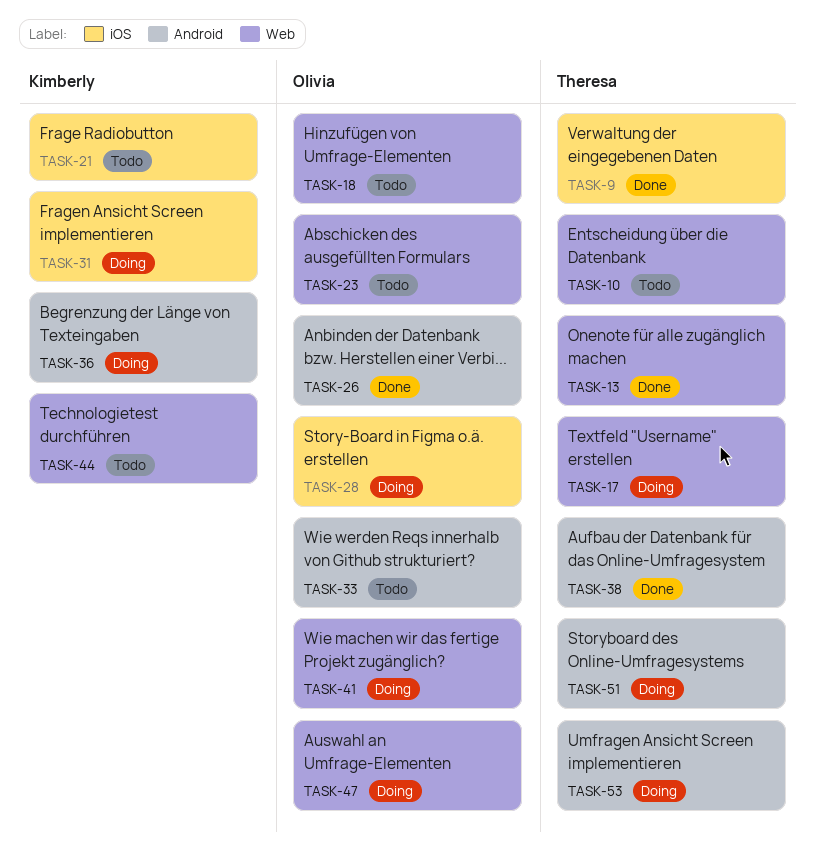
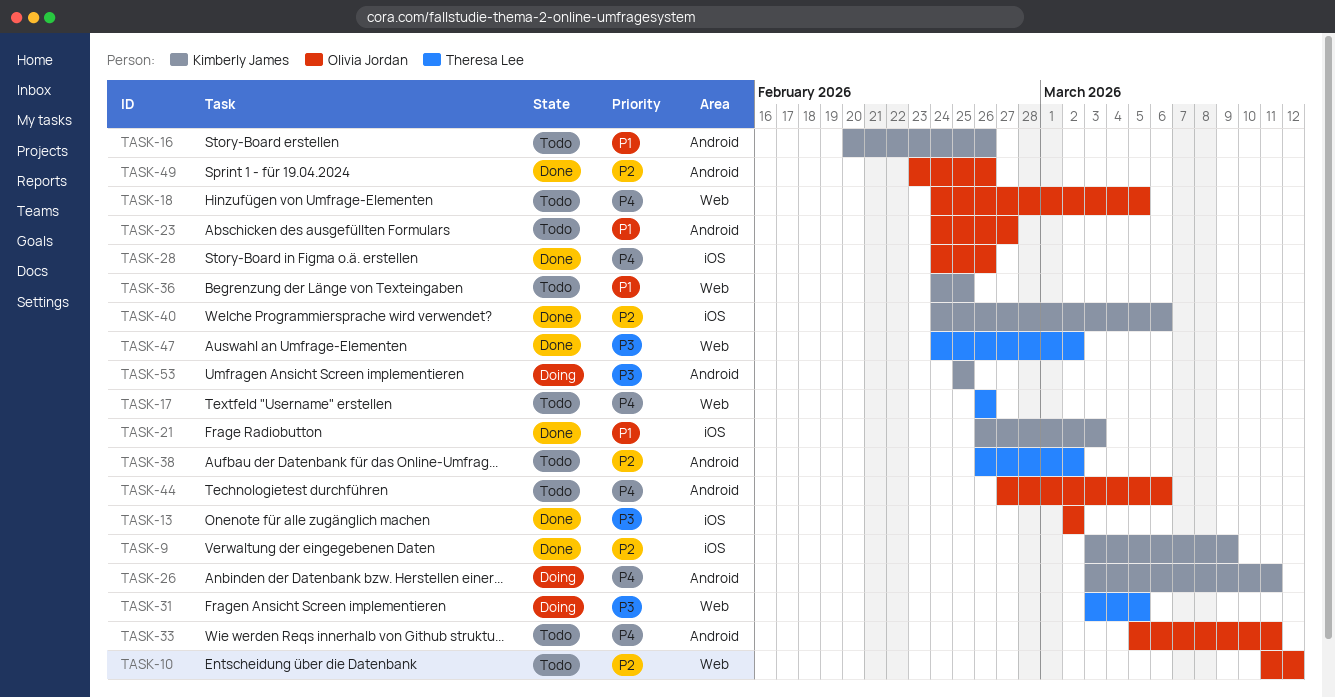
TASK-9, owner: Theresa Lee -> Kimberly James
TASK-10, owner: Theresa Lee -> Olivia Jordan
TASK-13, owner: Theresa Lee -> Olivia Jordan
TASK-13, label: Web -> iOS
TASK-16: none -> present
TASK-17, status: Doing -> Todo
TASK-21, status: Todo -> Done
TASK-23, label: Web -> Android
TASK-26, status: Done -> Doing
TASK-26, owner: Olivia Jordan -> Kimberly James
TASK-28, status: Doing -> Done
TASK-31, owner: Kimberly James -> Theresa Lee
TASK-31, label: iOS -> Web
TASK-36, status: Doing -> Todo
TASK-36, label: Android -> Web
TASK-38, status: Done -> Todo
TASK-40: none -> present
TASK-41: present -> none
TASK-44, owner: Kimberly James -> Olivia Jordan
TASK-44, label: Web -> Android
TASK-47, status: Doing -> Done
TASK-47, owner: Olivia Jordan -> Theresa Lee
TASK-49: none -> present
TASK-51: present -> none
TASK-53, owner: Theresa Lee -> Kimberly James

